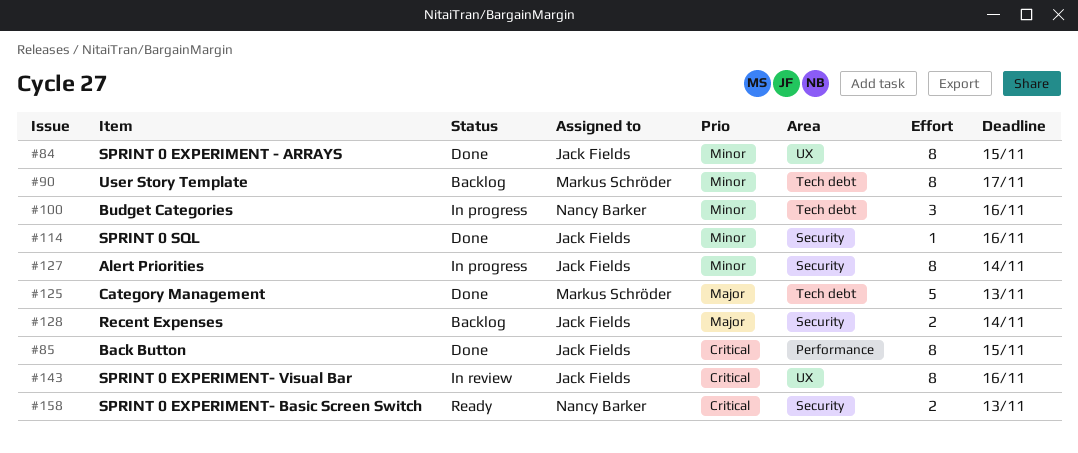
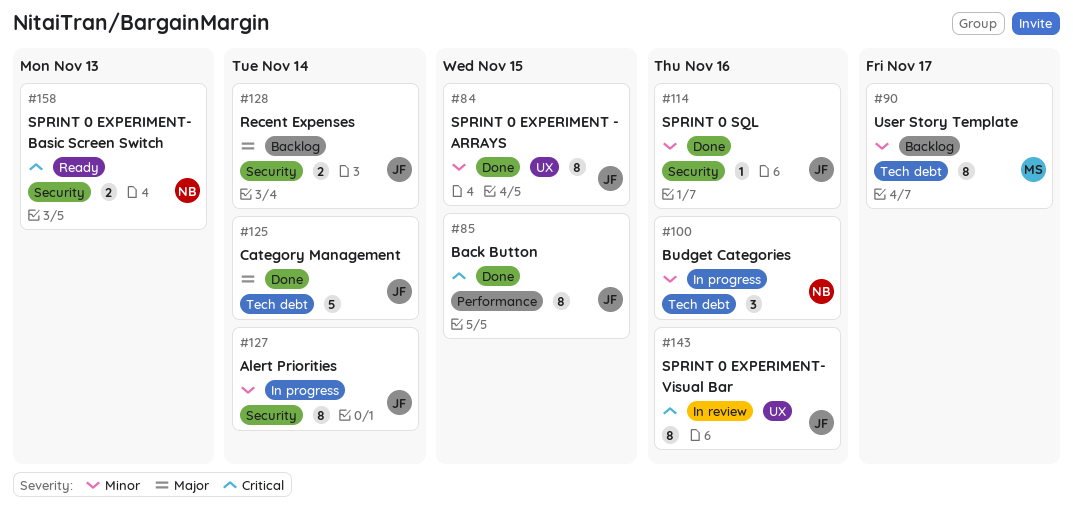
#125, owner: Markus Schröder -> Jack Fields
#125, due: Nov 13 -> Nov 14

